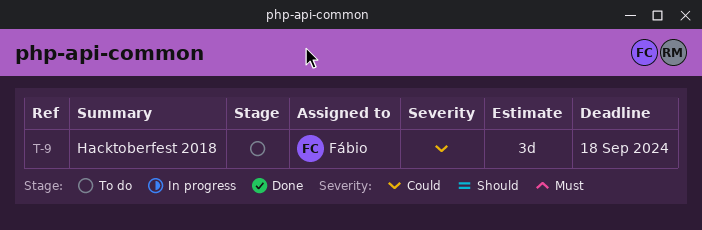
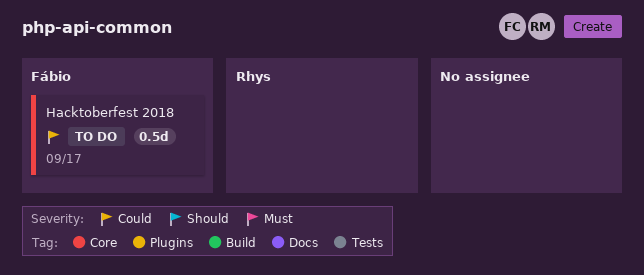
Hacktoberfest 2018, estimate: 3d -> 0.5d
Hacktoberfest 2018, due: Sep 18 -> Sep 17

